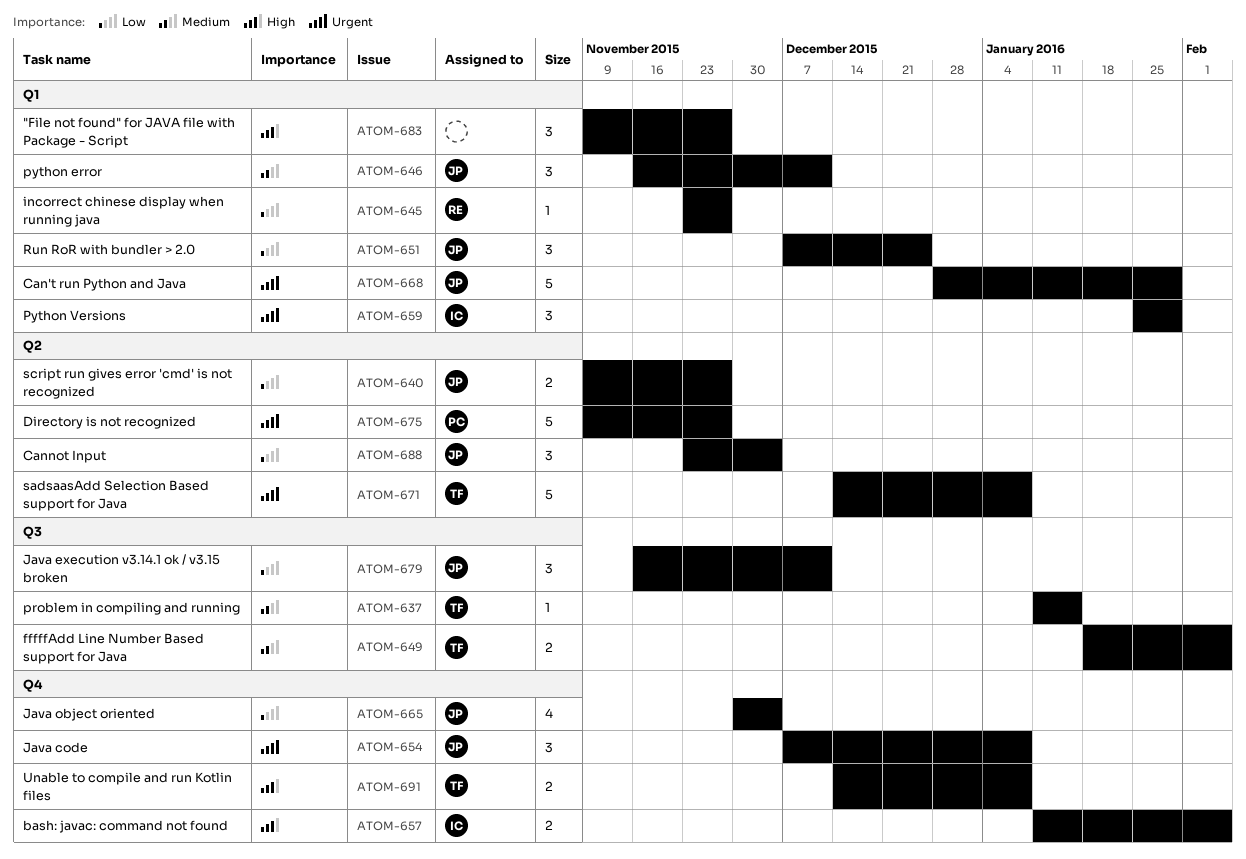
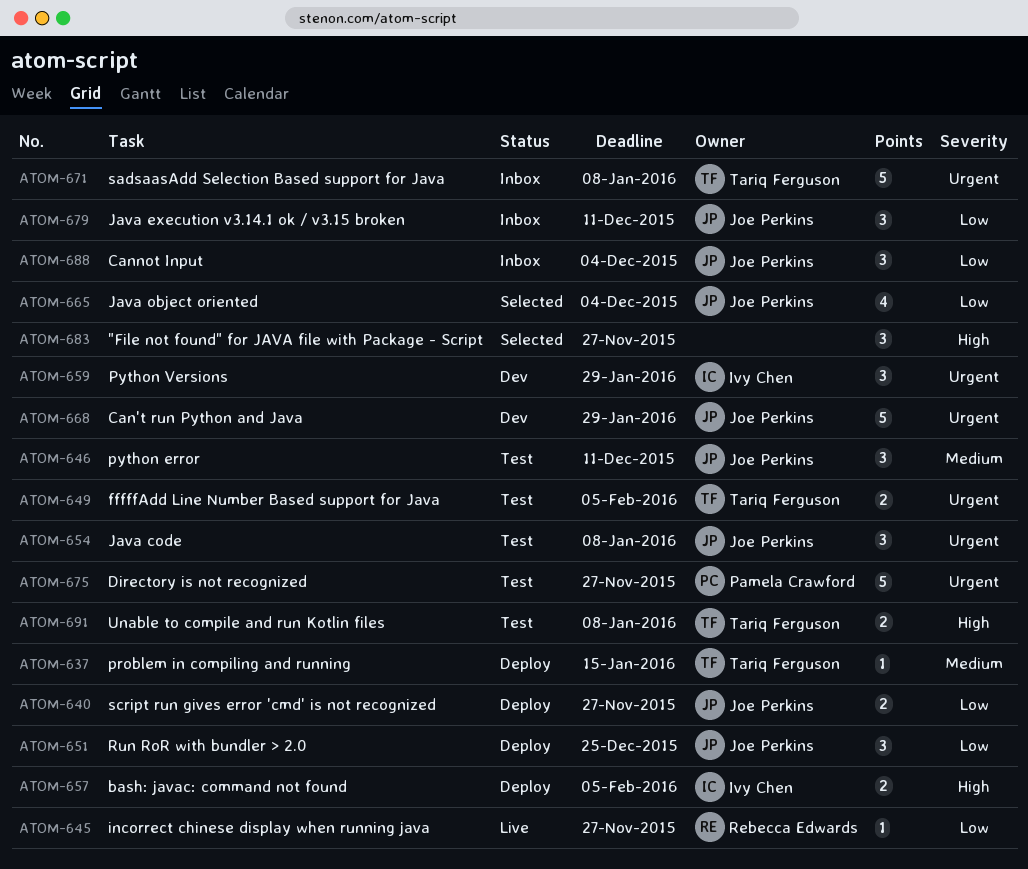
ATOM-649, priority: Medium -> Urgent

